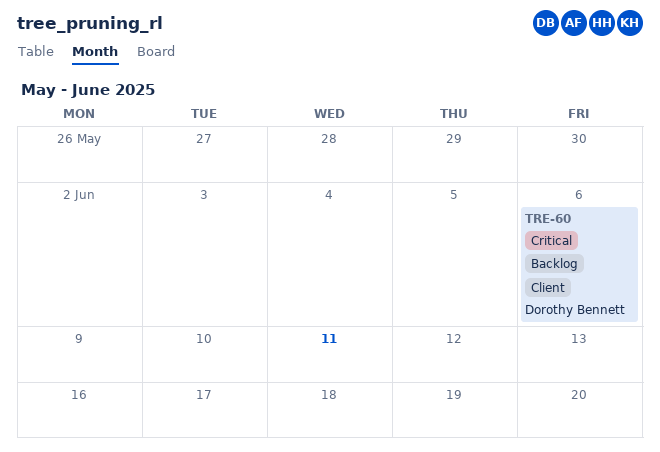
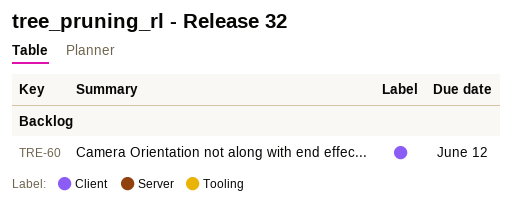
TRE-60, due: Jun 6 -> Jun 12

